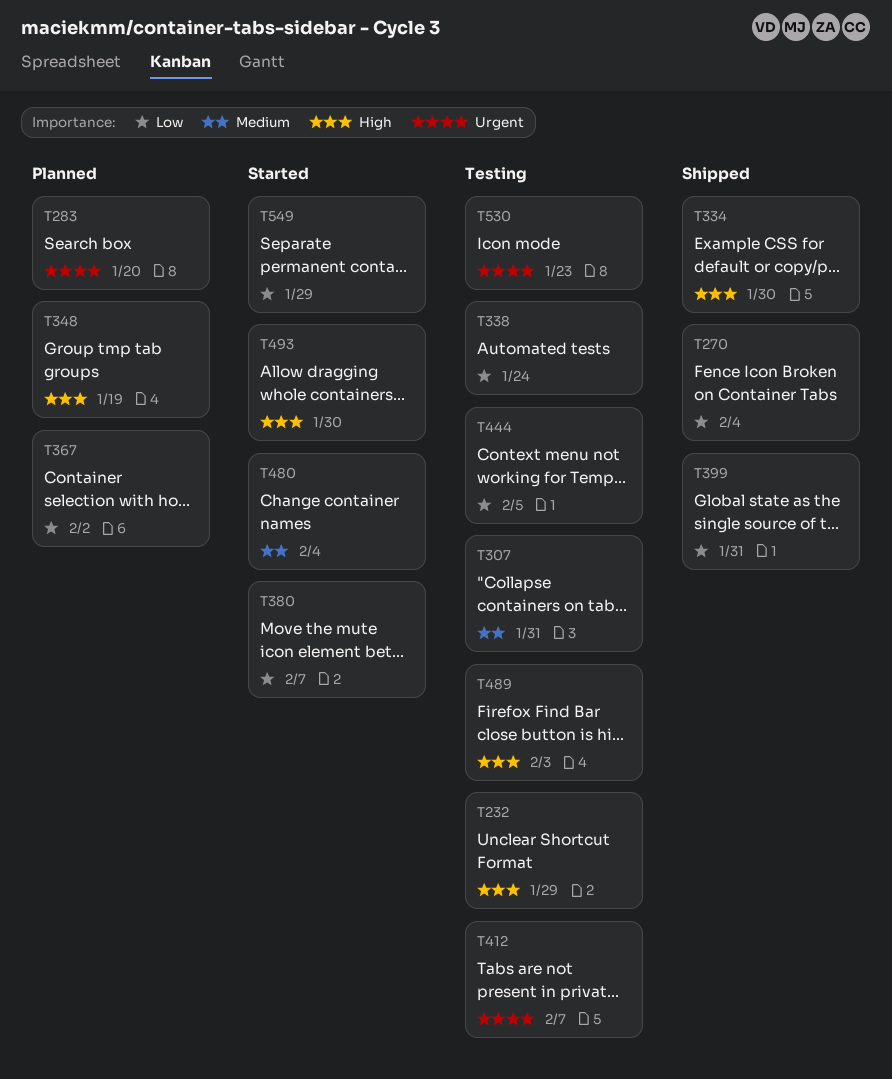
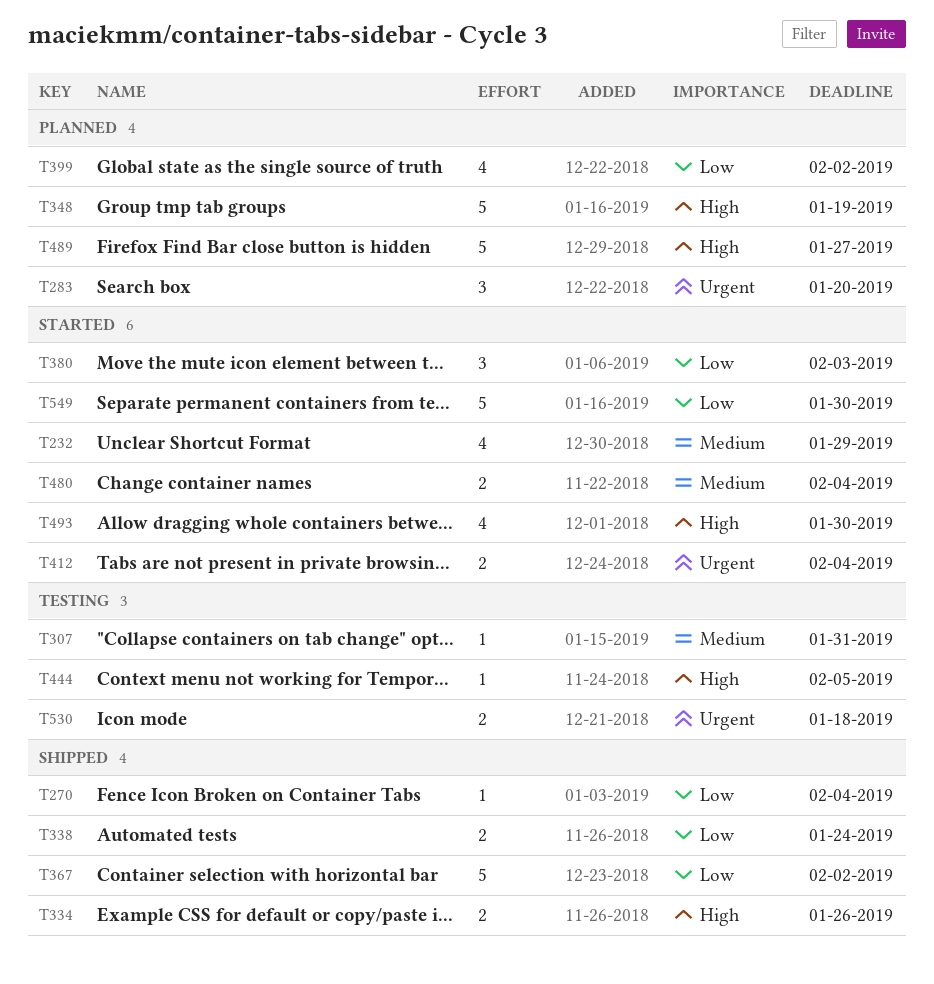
T232, status: Testing -> Started
T232, priority: High -> Medium
T334, due: Jan 30 -> Jan 26
T338, status: Testing -> Shipped
T367, status: Planned -> Shipped
T380, due: Feb 7 -> Feb 3
T399, status: Shipped -> Planned
T399, due: Jan 31 -> Feb 2
T412, status: Testing -> Started
T412, due: Feb 7 -> Feb 4
T444, priority: Low -> High
T489, status: Testing -> Planned
T489, due: Feb 3 -> Jan 27
T530, due: Jan 23 -> Jan 18
T549, due: Jan 29 -> Jan 30

